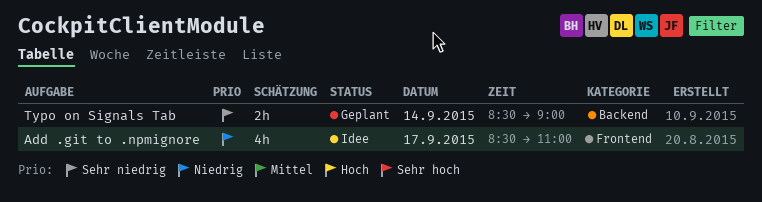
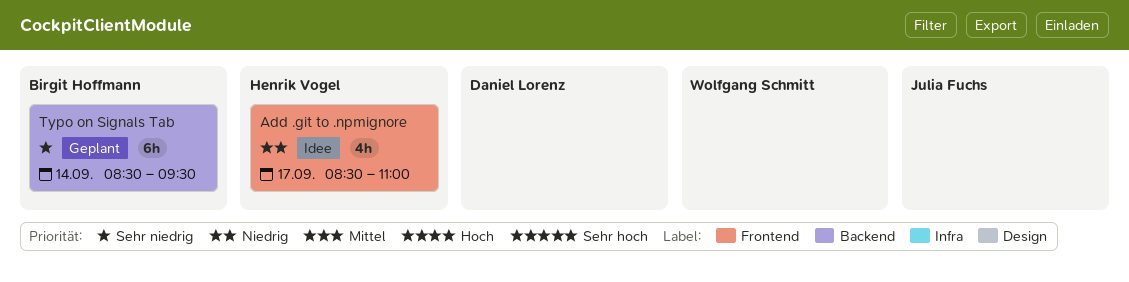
Typo on Signals Tab, estimate: 2h -> 6h
Typo on Signals Tab, ends: 09:00 -> 09:30

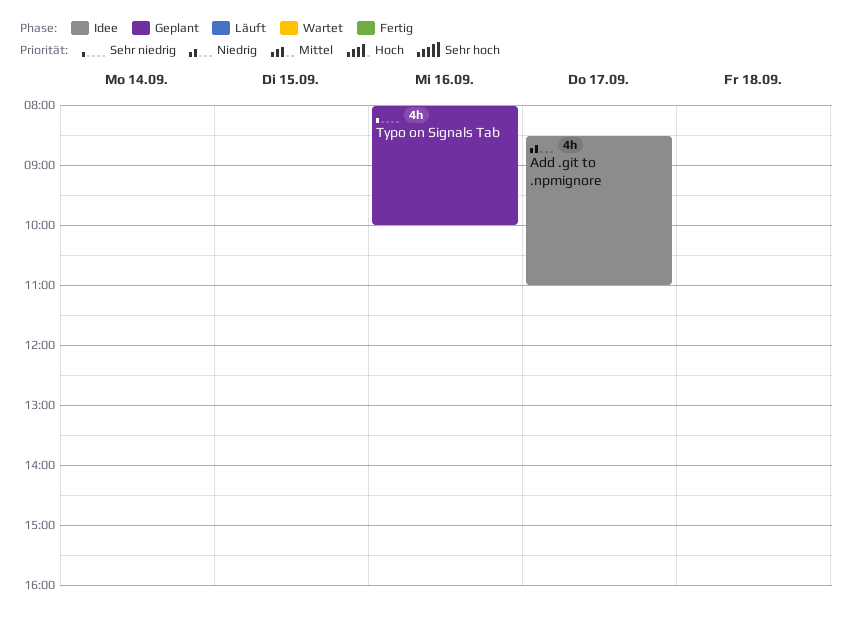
Typo on Signals Tab, estimate: 6h -> 4h
Typo on Signals Tab, day: Sep 14 -> Sep 16
Typo on Signals Tab, begins: 08:30 -> 08:00
Typo on Signals Tab, ends: 09:30 -> 10:00

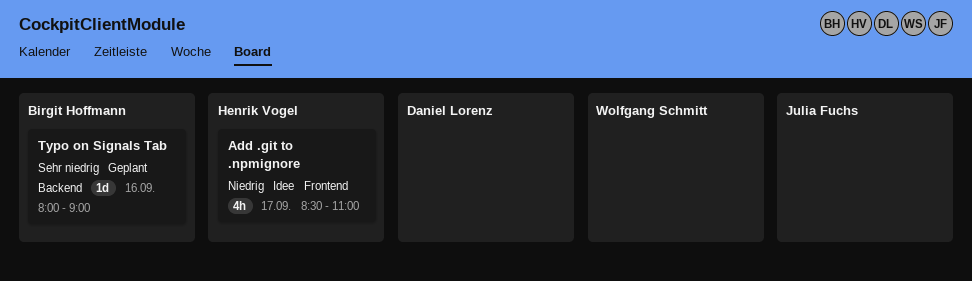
Typo on Signals Tab, estimate: 4h -> 1d
Typo on Signals Tab, ends: 10:00 -> 09:00

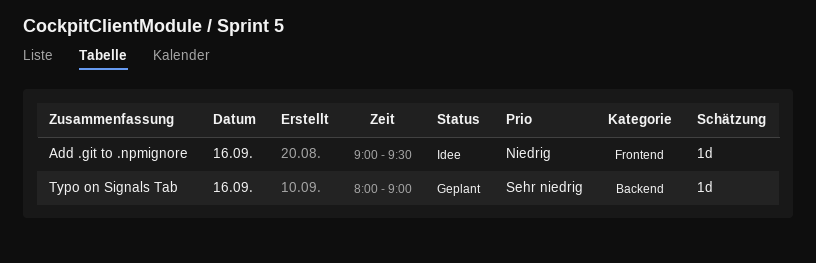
Add .git to .npmignore, estimate: 4h -> 1d
Add .git to .npmignore, day: Sep 17 -> Sep 16
Add .git to .npmignore, begins: 08:30 -> 09:00
Add .git to .npmignore, ends: 11:00 -> 09:30

